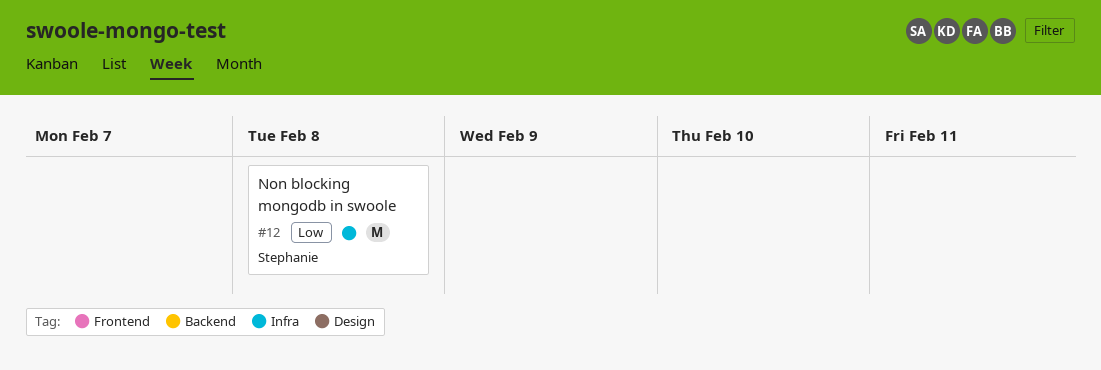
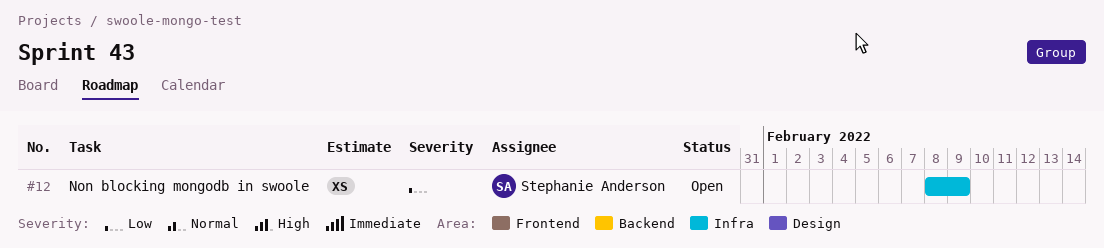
#12, estimate: M -> XS
#12, due: Feb 8 -> Feb 9

